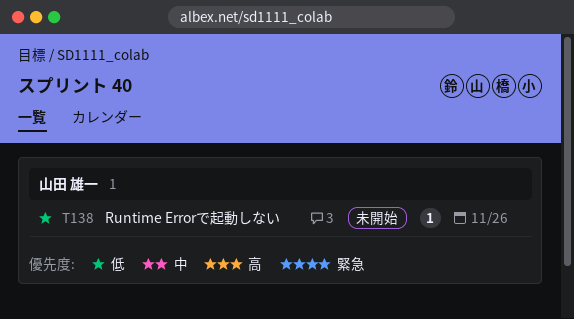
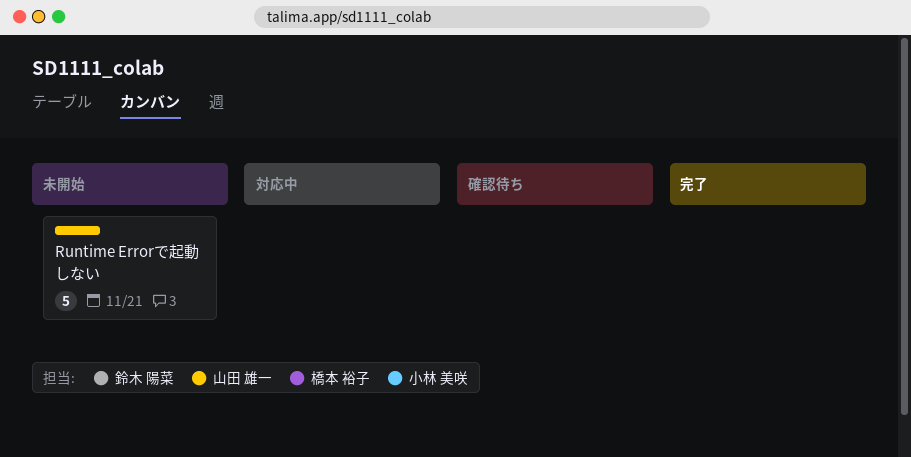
Runtime Errorで起動しない, estimate: 1 -> 5
Runtime Errorで起動しない, due: Nov 26 -> Nov 21

